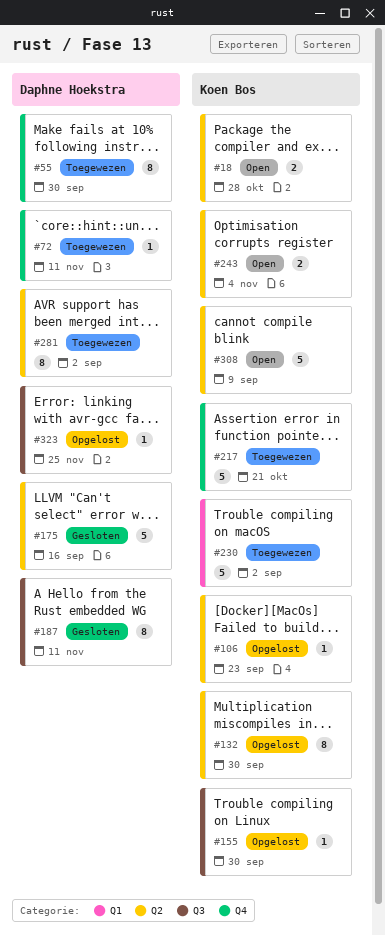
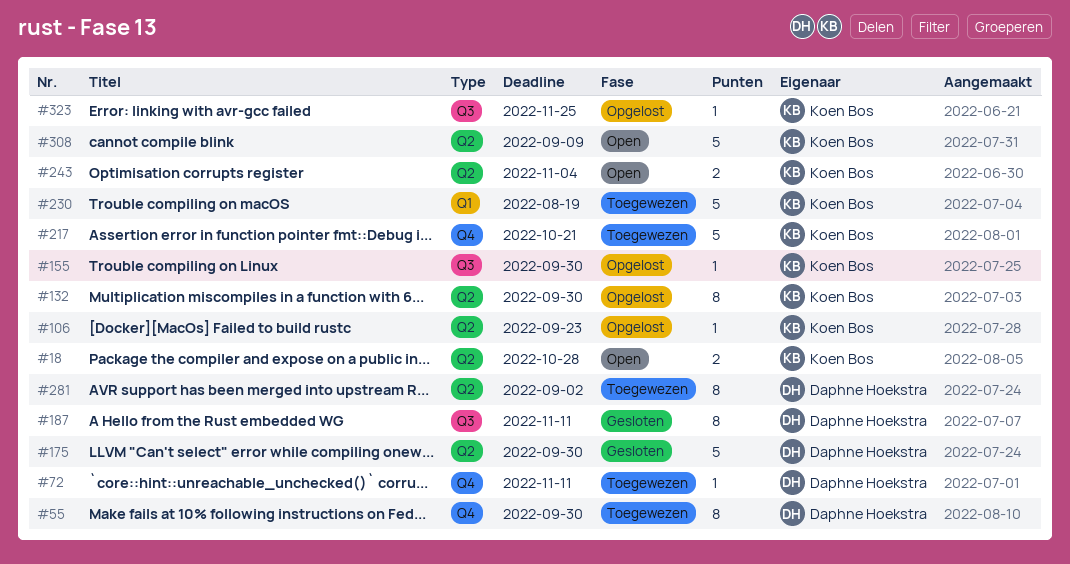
#175, due: Sep 16 -> Sep 30
#230, due: Sep 2 -> Aug 19
#323, owner: Daphne Hoekstra -> Koen Bos

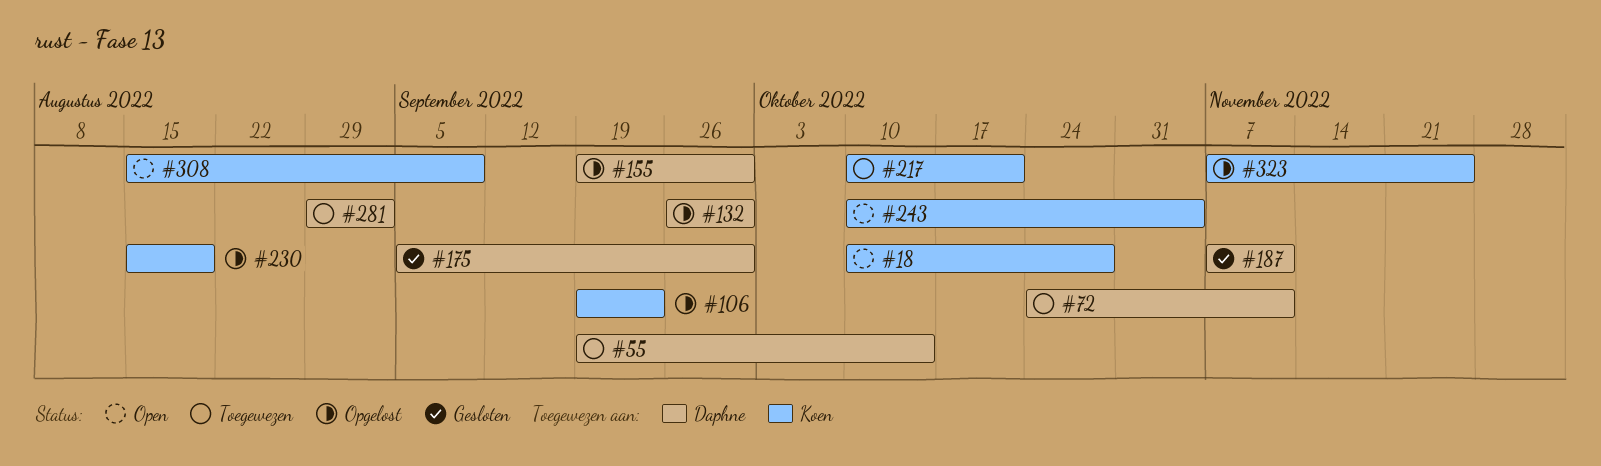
#55, due: Sep 30 -> Oct 14
#132, owner: Koen Bos -> Daphne Hoekstra
#155, owner: Koen Bos -> Daphne Hoekstra
#230, status: Toegewezen -> Opgelost

